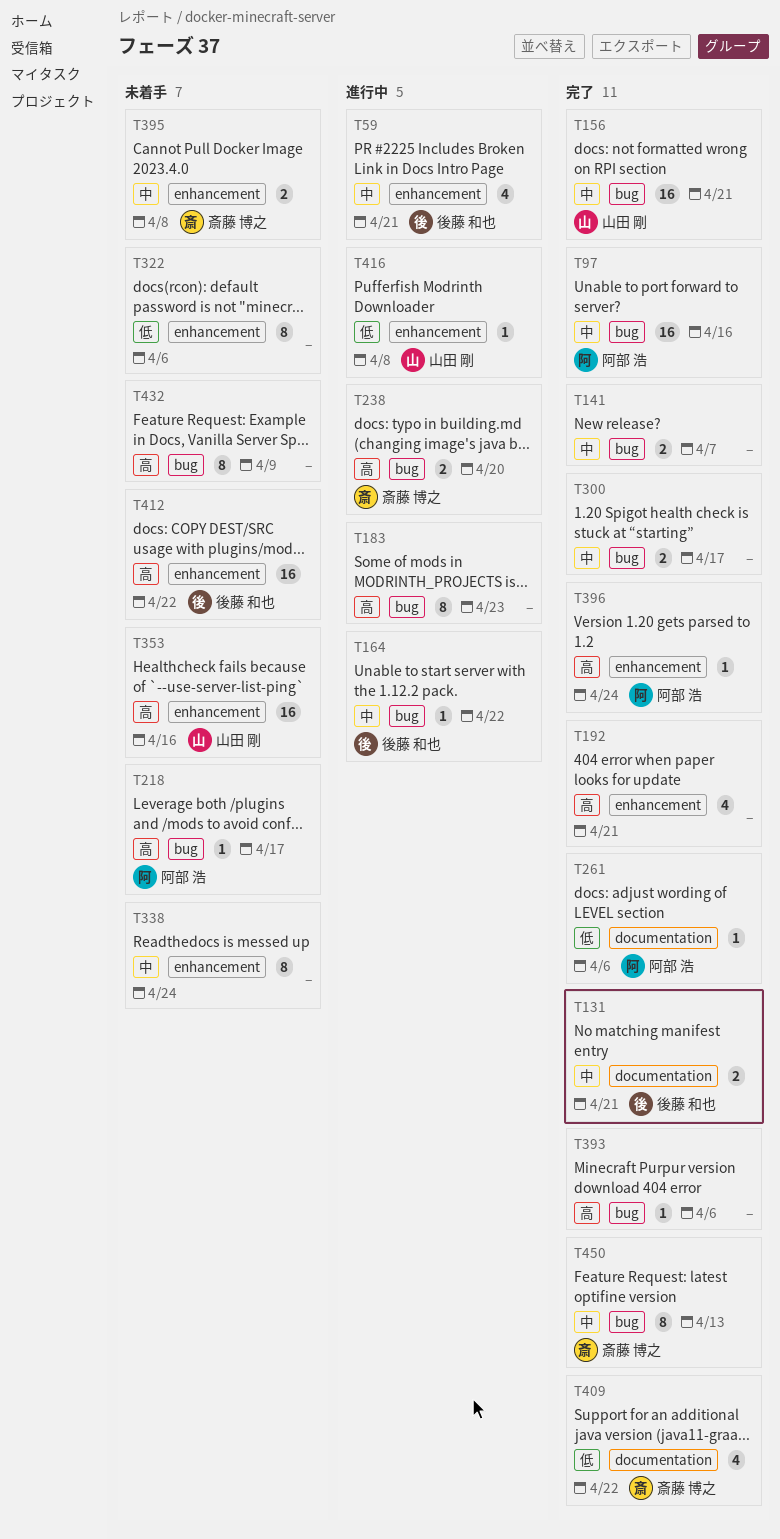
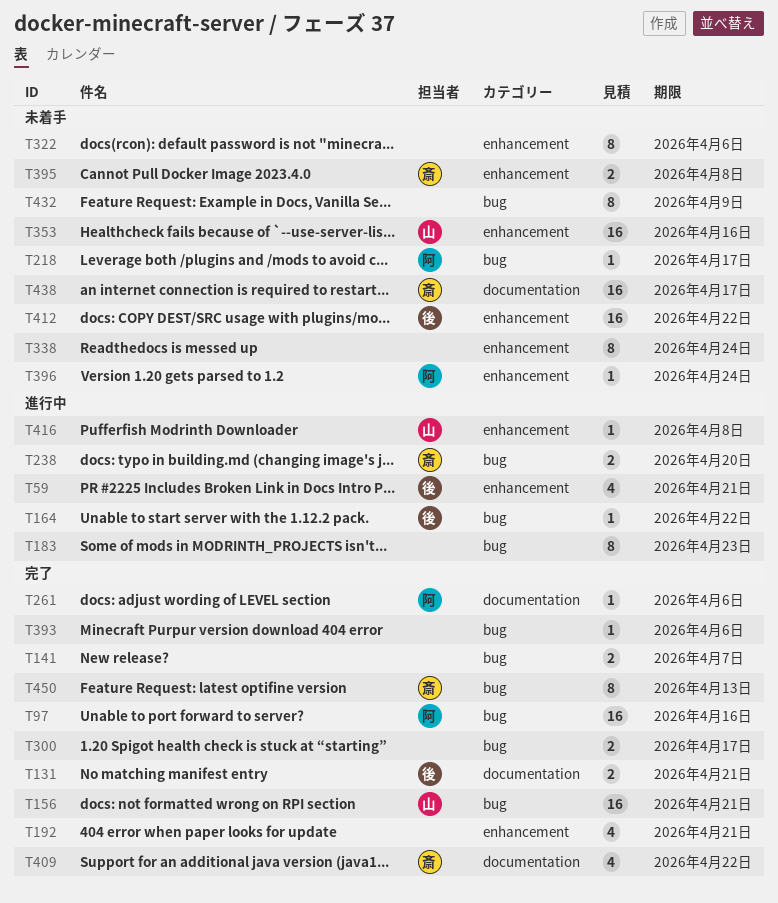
T396, status: 完了 -> 未着手
T438: none -> present

